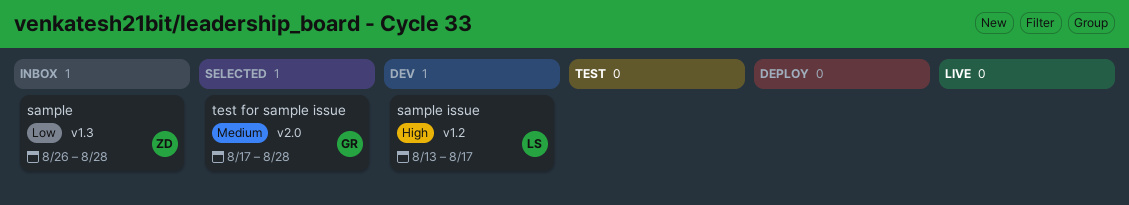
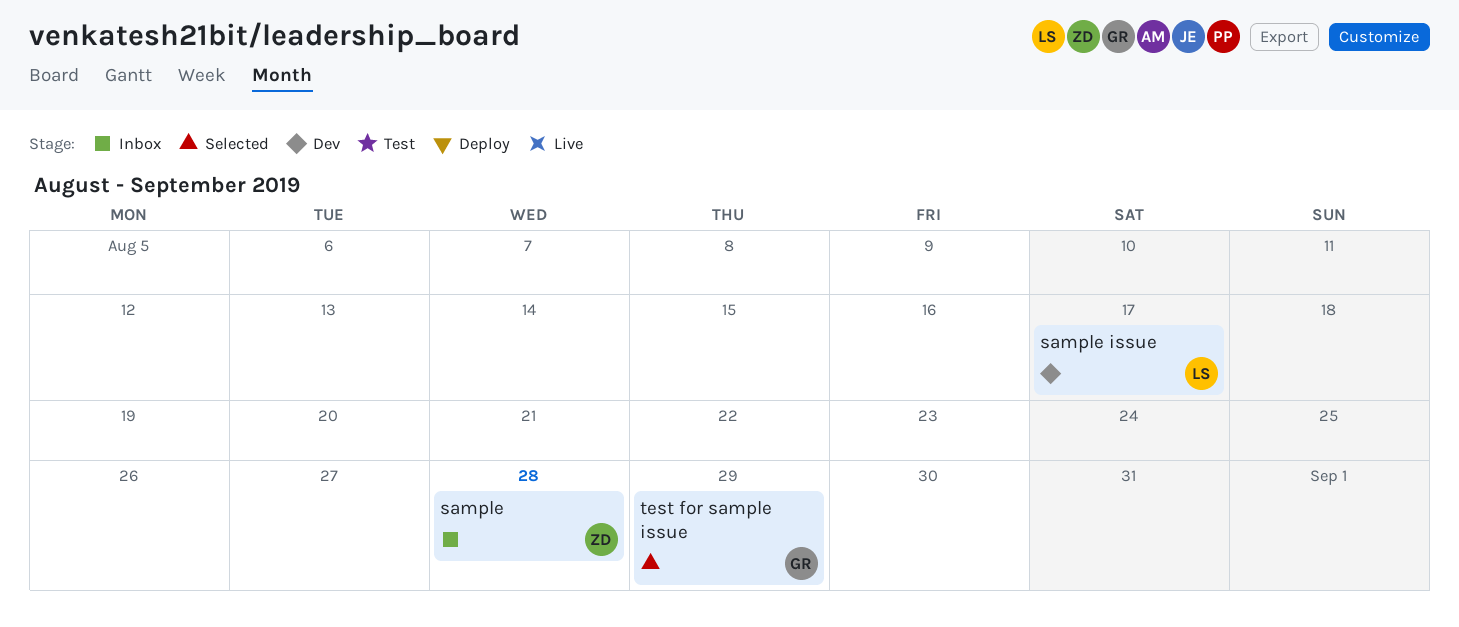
test for sample issue, due: Aug 28 -> Aug 29

